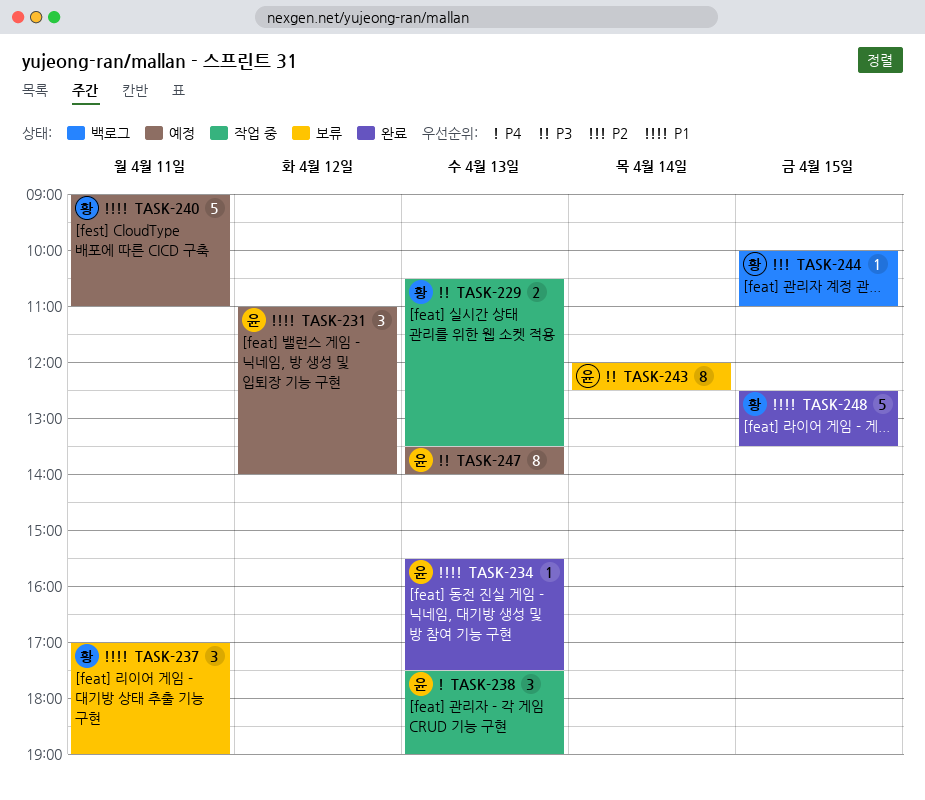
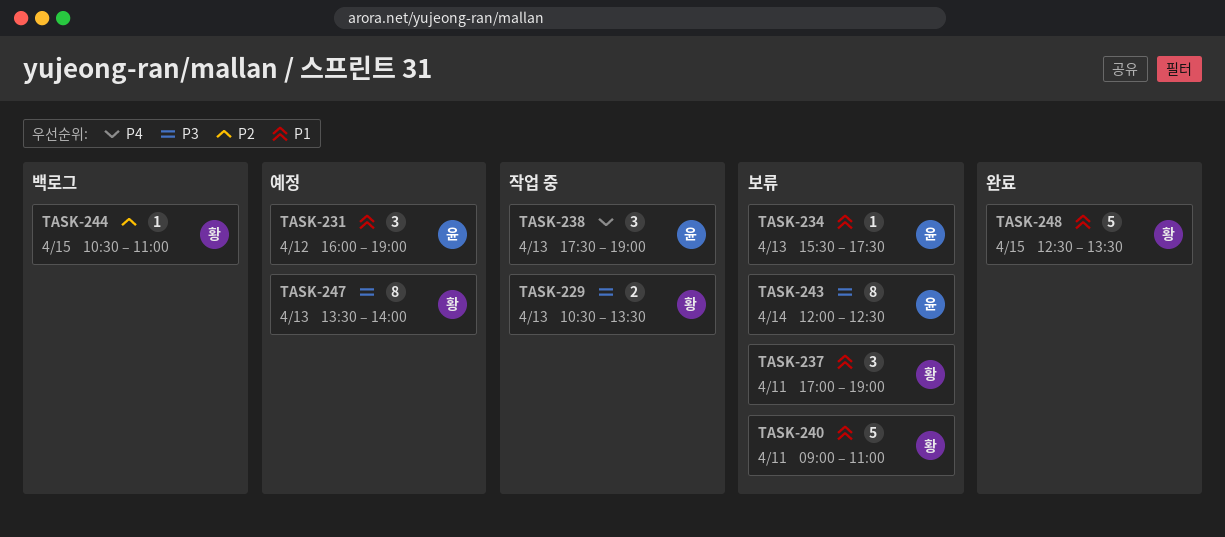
TASK-231, begins: 11:00 -> 16:00
TASK-231, ends: 14:00 -> 19:00
TASK-234, status: 완료 -> 보류
TASK-240, status: 예정 -> 보류
TASK-244, begins: 10:00 -> 10:30
TASK-247, owner: 윤 -> 황

